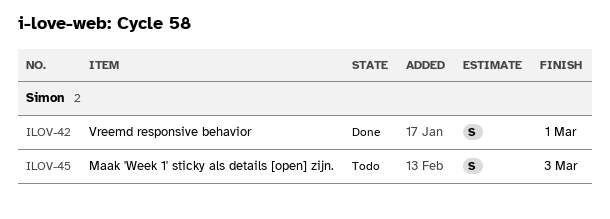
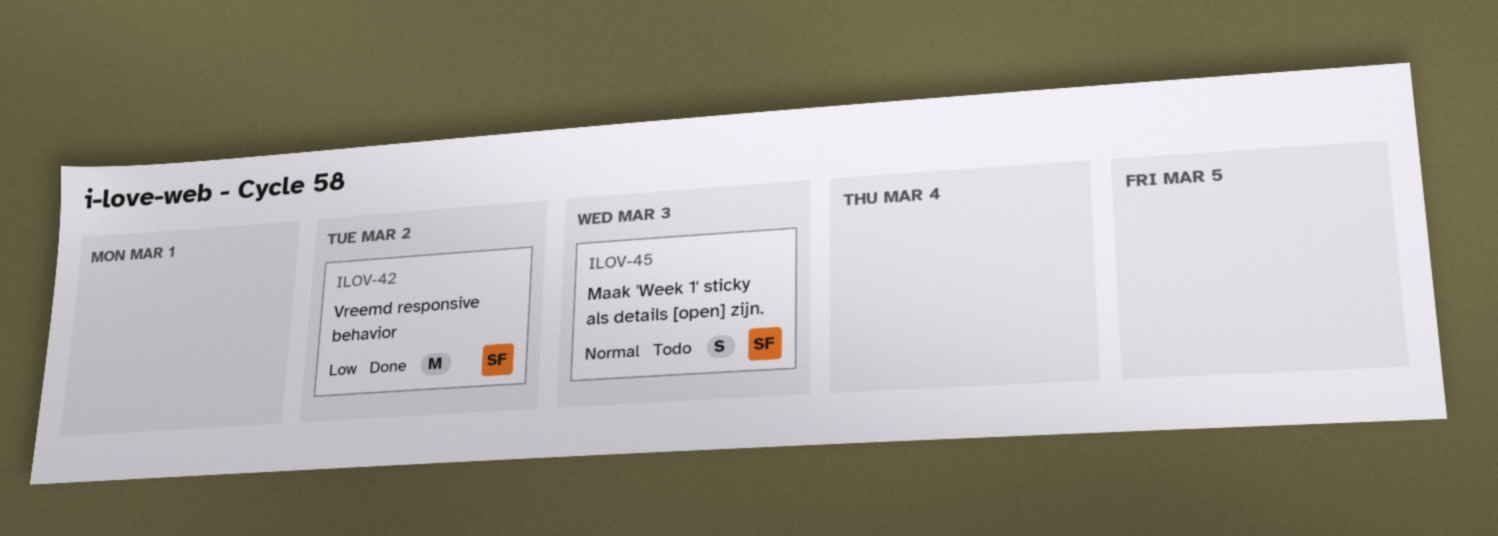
ILOV-42, estimate: S -> M
ILOV-42, due: Mar 1 -> Mar 2

